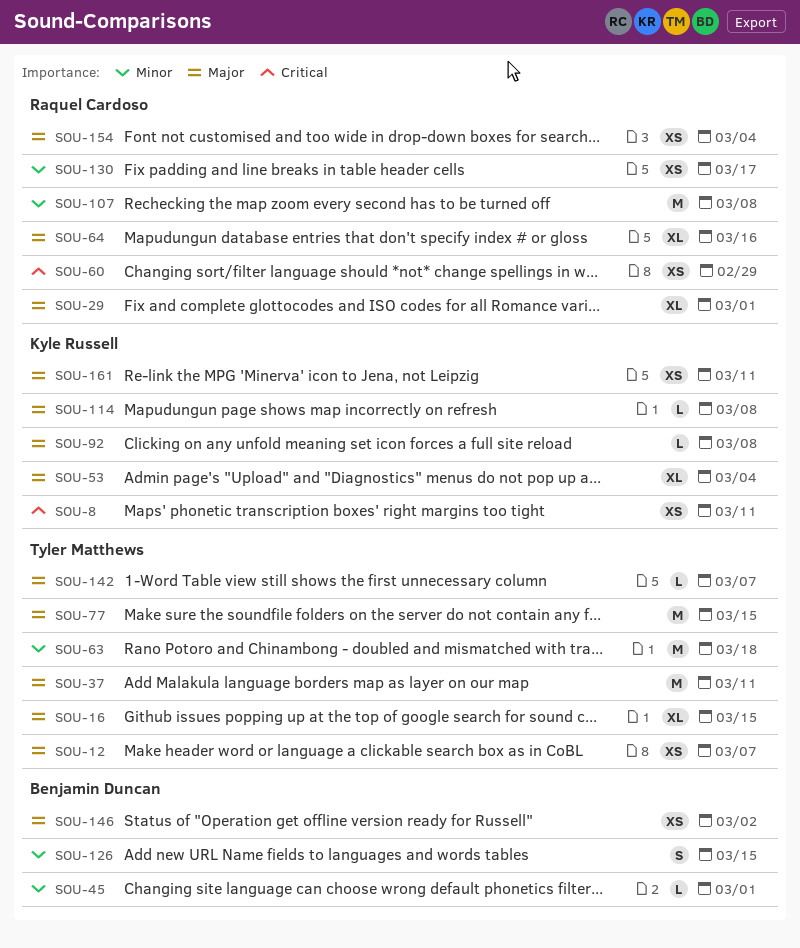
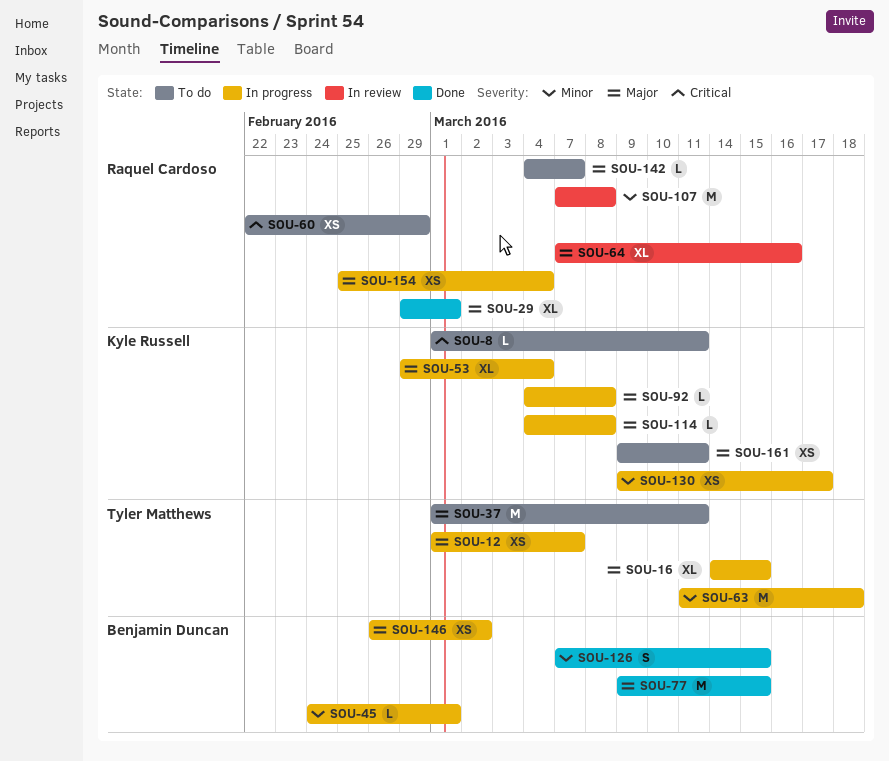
SOU-8, estimate: XS -> L
SOU-77, owner: Tyler Matthews -> Benjamin Duncan
SOU-130, owner: Raquel Cardoso -> Kyle Russell
SOU-142, owner: Tyler Matthews -> Raquel Cardoso

